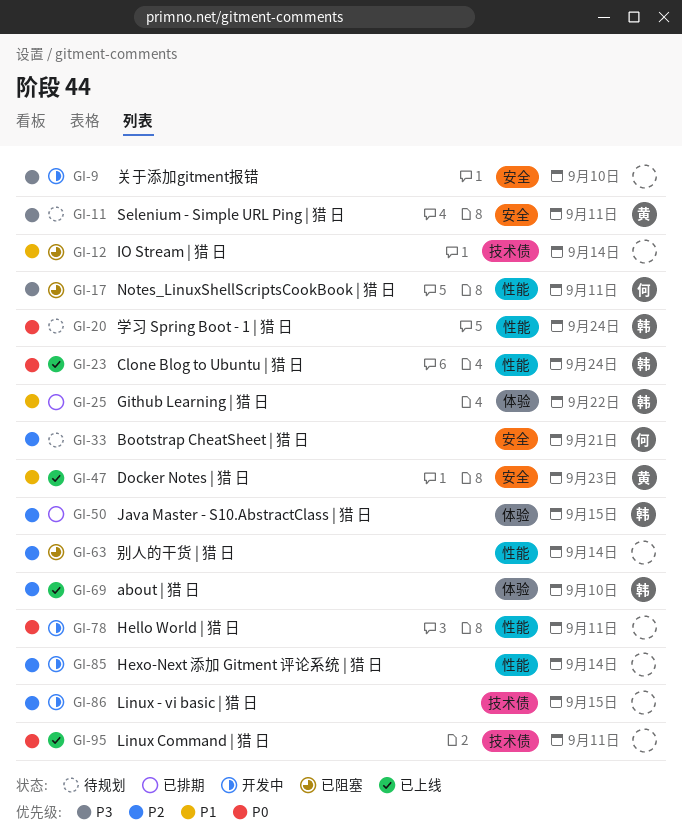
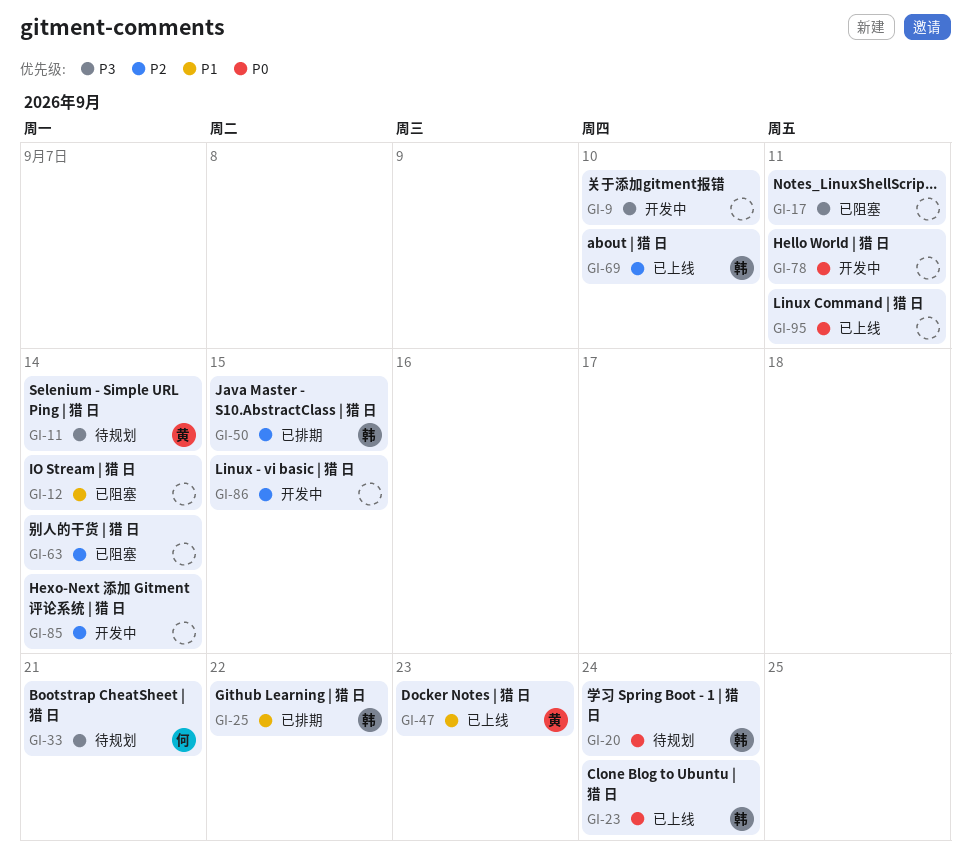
GI-11, due: Sep 11 -> Sep 14
GI-17, owner: 何 -> none
GI-33, priority: P2 -> P3

